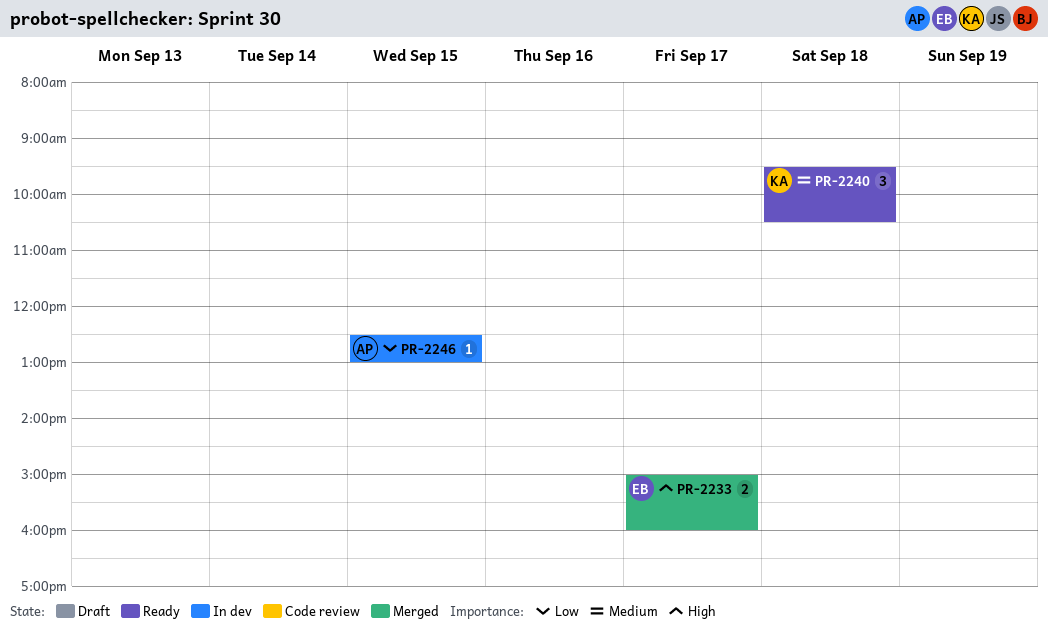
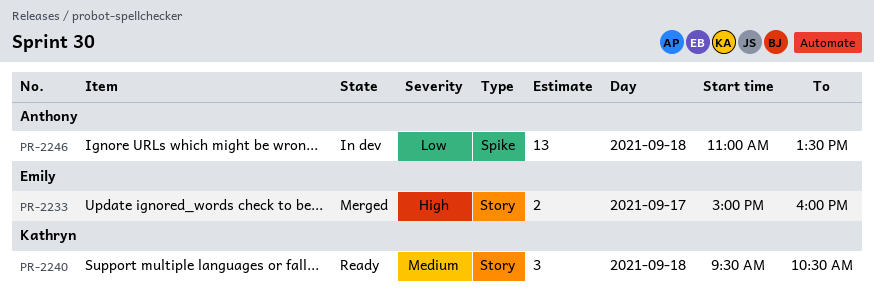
PR-2246, estimate: 1 -> 13
PR-2246, day: Sep 15 -> Sep 18
PR-2246, begins: 12:30 -> 11:00
PR-2246, ends: 13:00 -> 13:30

